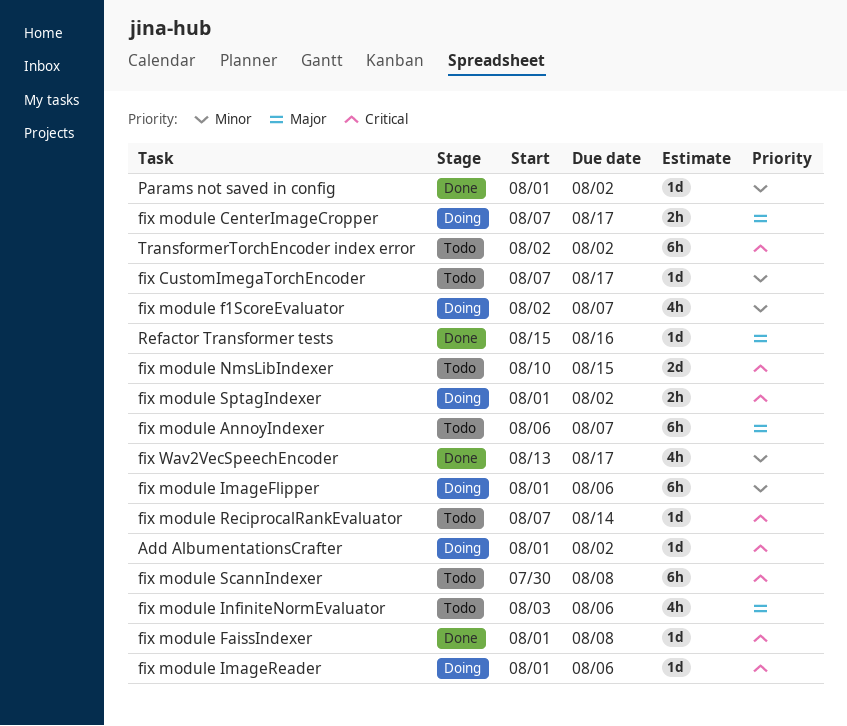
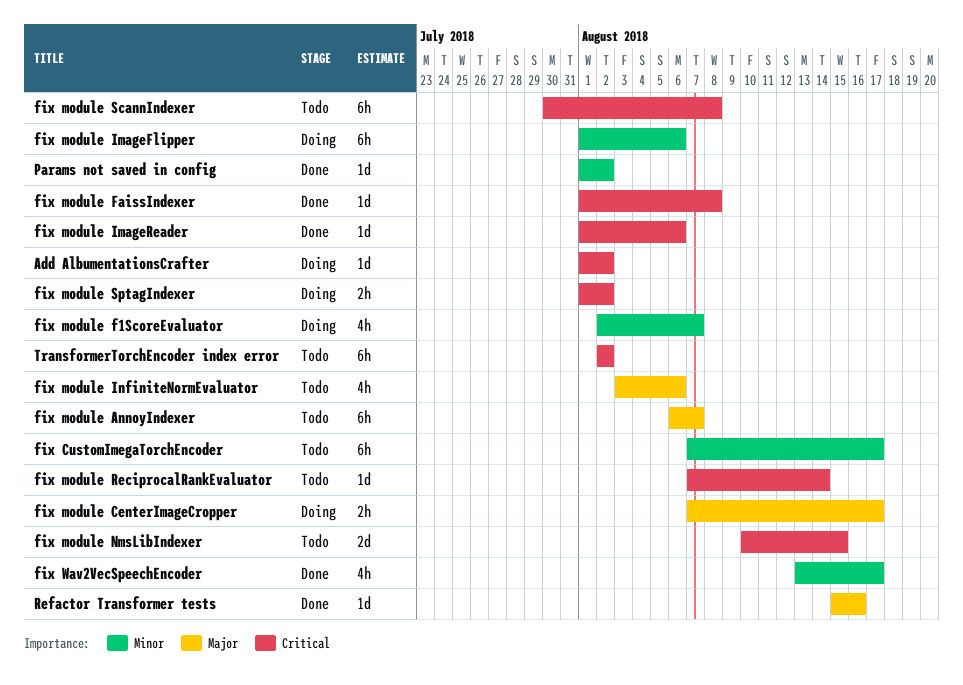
fix CustomImegaTorchEncoder, estimate: 1d -> 6h
fix module ImageReader, status: Doing -> Done

